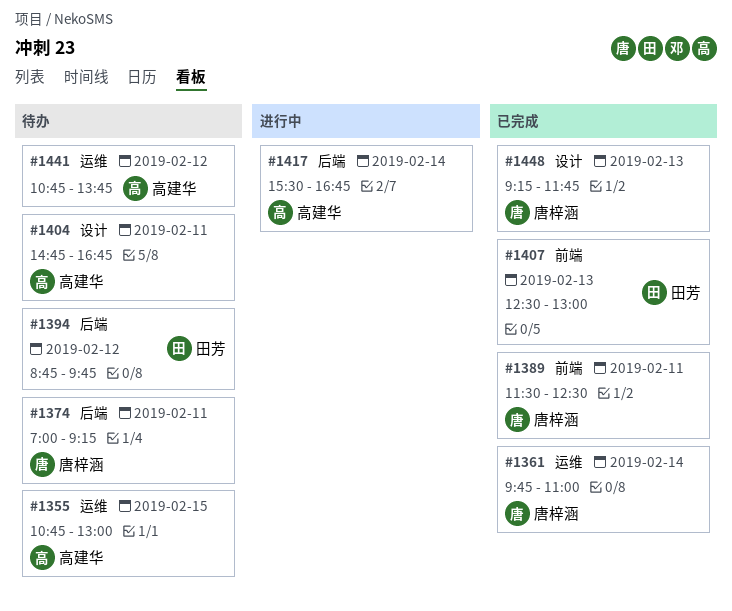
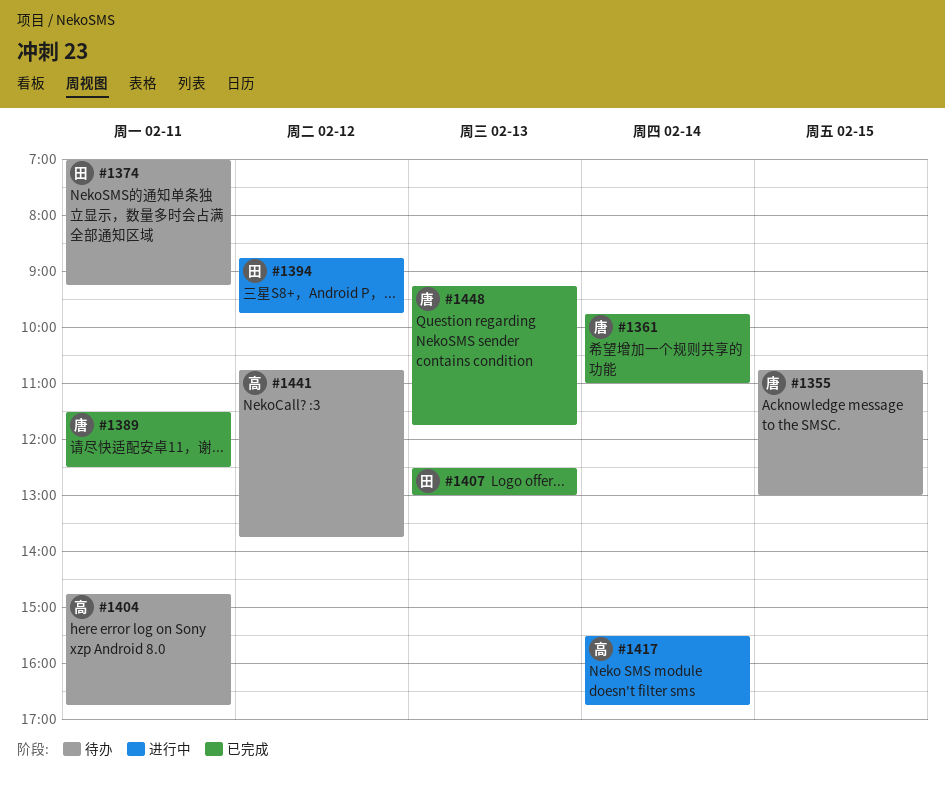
#1355, owner: 高建华 -> 唐梓涵
#1374, owner: 唐梓涵 -> 田芳
#1394, status: 待办 -> 进行中

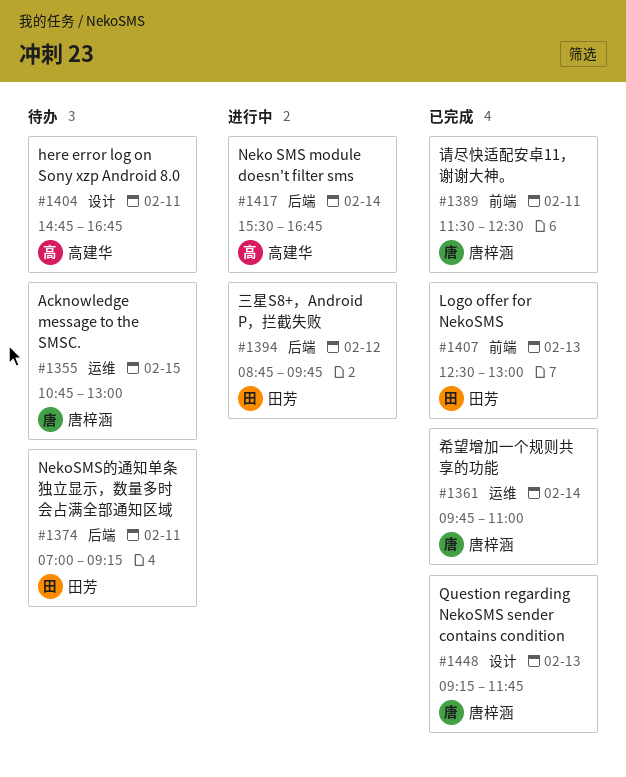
#1441: present -> none

